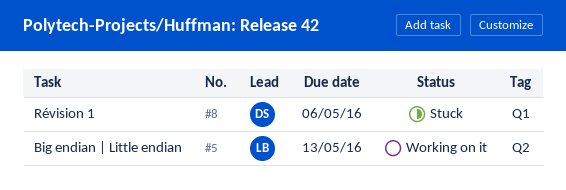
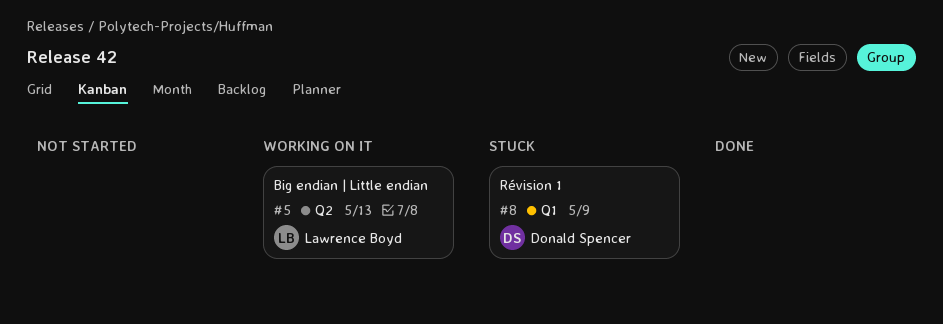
#8, due: May 6 -> May 9

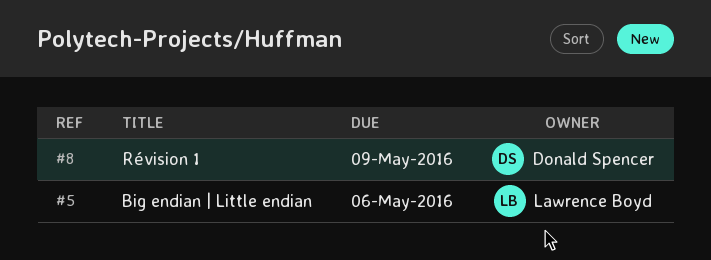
#5, due: May 13 -> May 6

